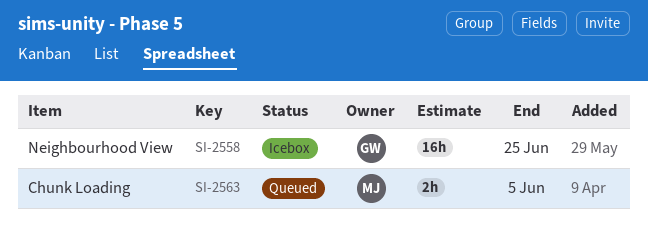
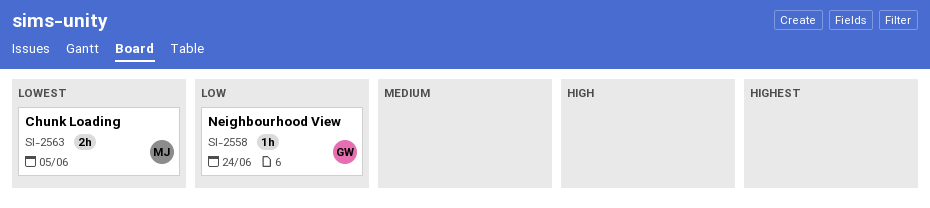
SI-2558, estimate: 16h -> 1h
SI-2558, due: Jun 25 -> Jun 24

